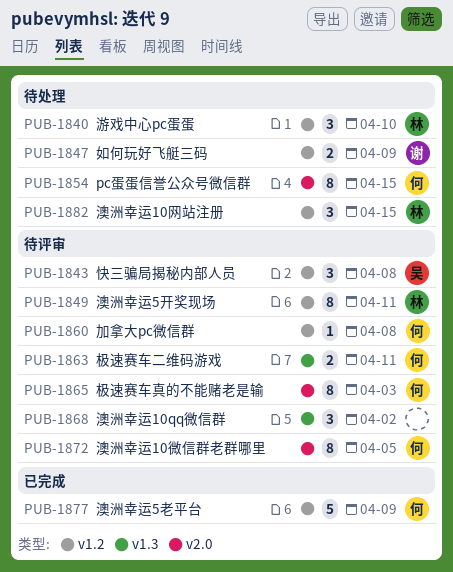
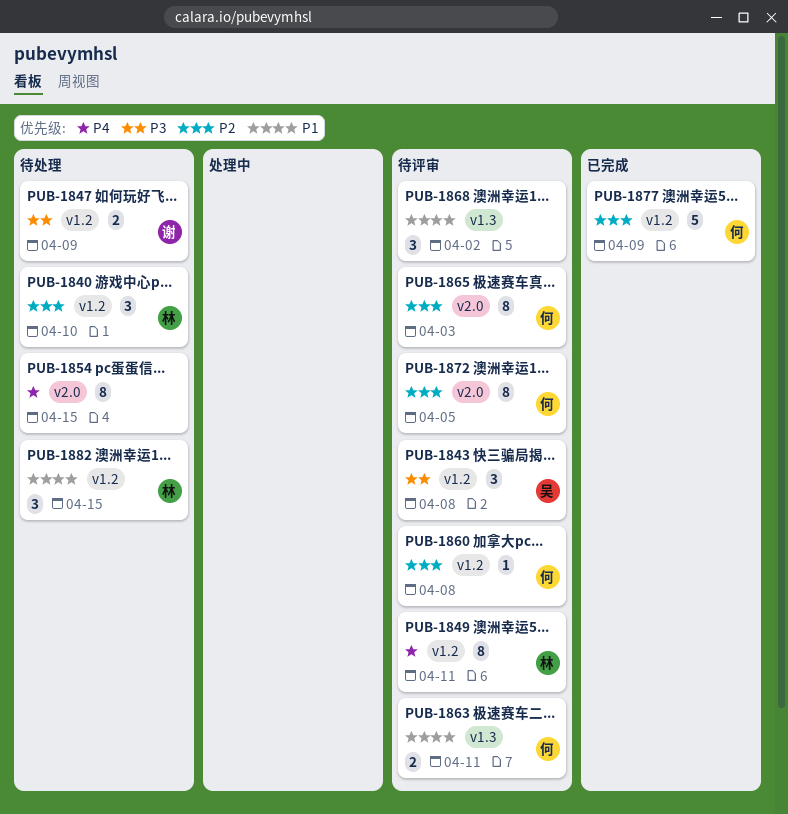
PUB-1854, owner: 何 -> none

